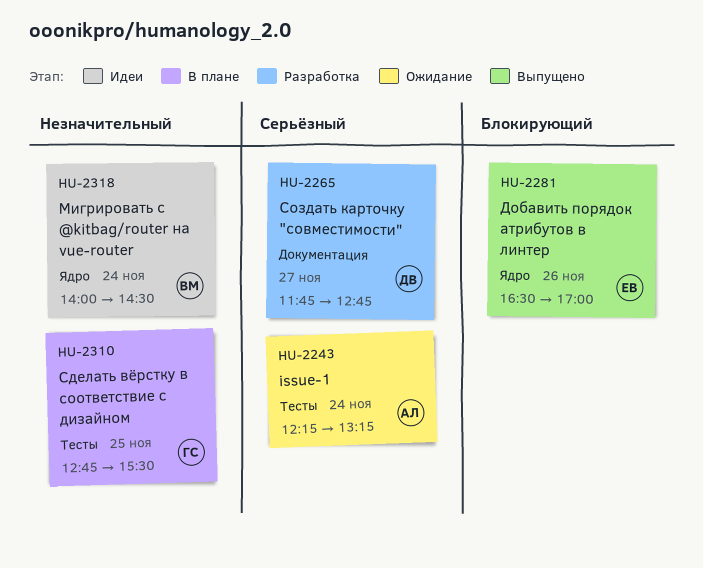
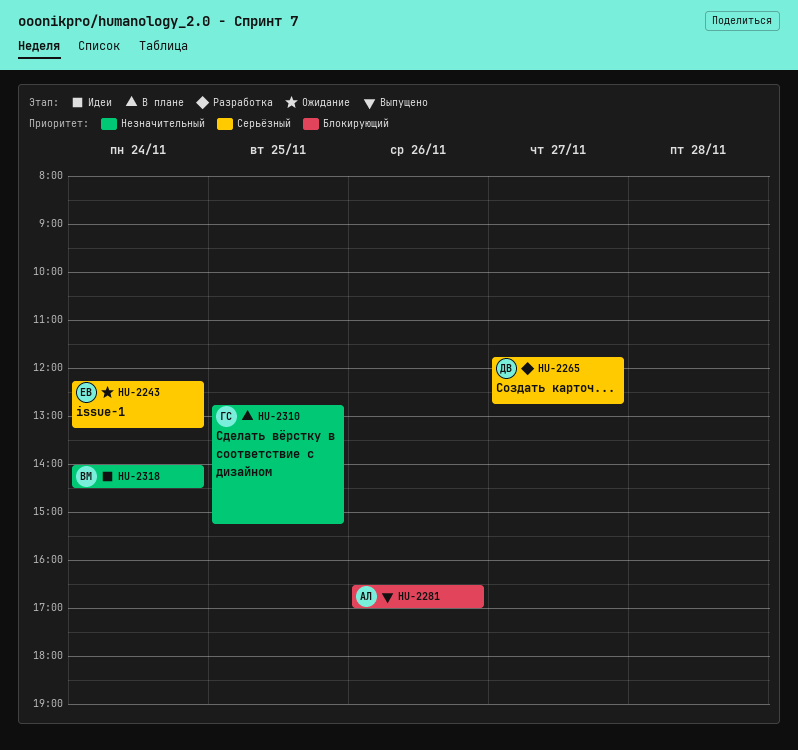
HU-2243, owner: АЛ -> ЕВ
HU-2281, owner: ЕВ -> АЛ
HU-2310, ends: 15:30 -> 15:15

